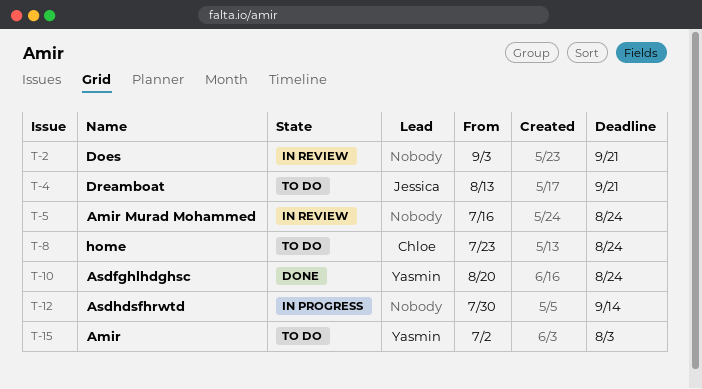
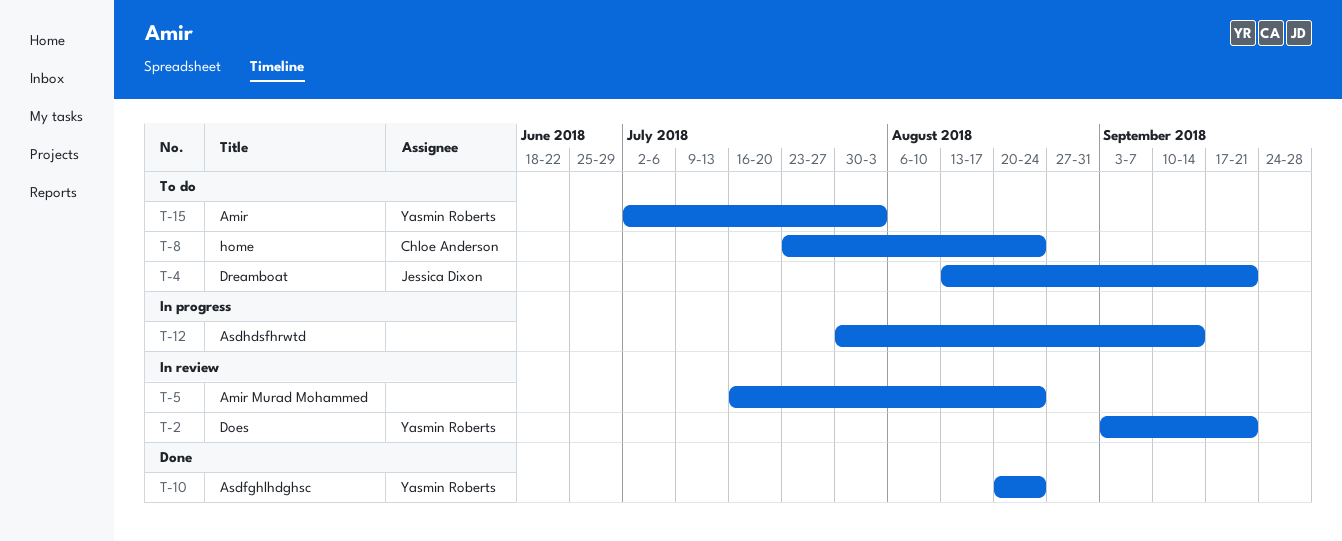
T-2, owner: none -> Yasmin Roberts

